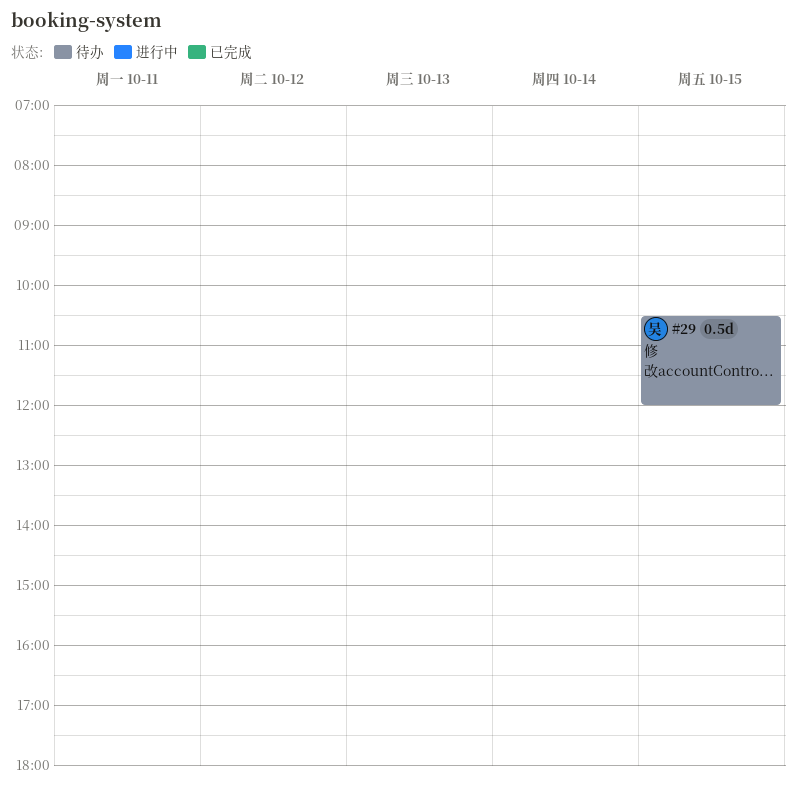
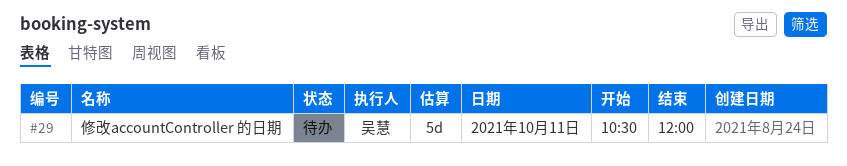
#29, estimate: 0.5d -> 5d
#29, day: Oct 15 -> Oct 11

